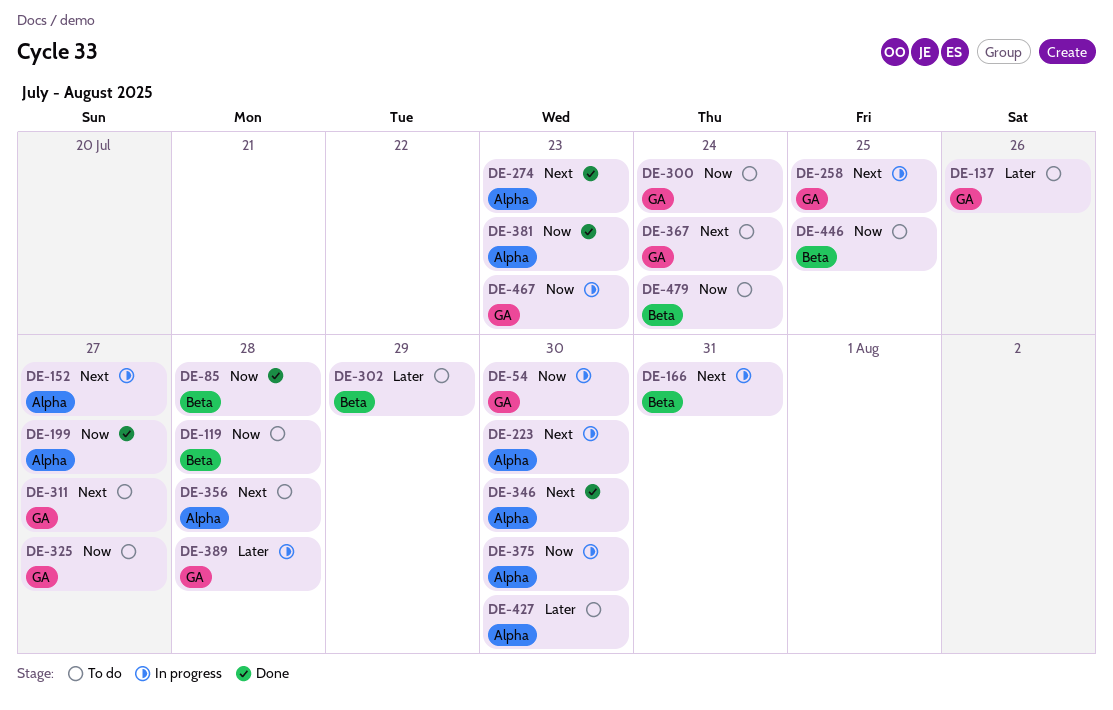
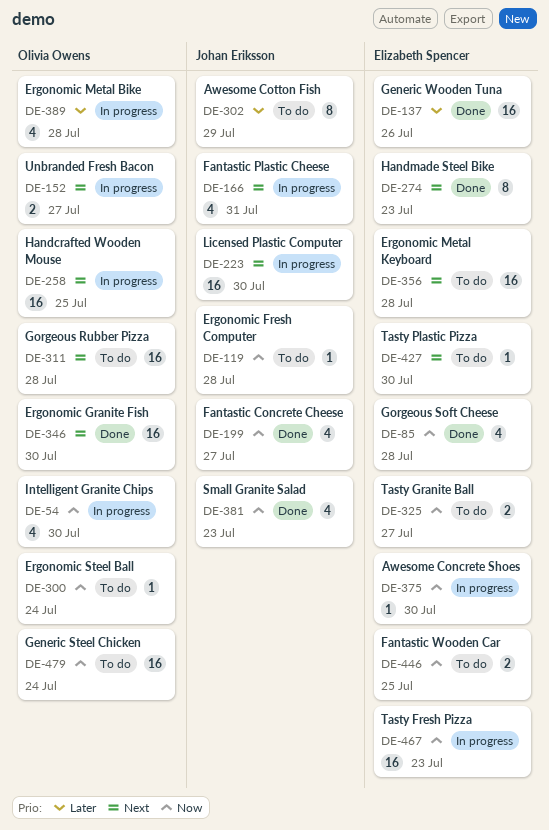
DE-137, status: To do -> Done
DE-311, due: Jul 27 -> Jul 28
DE-367: present -> none
DE-427, priority: Later -> Next

